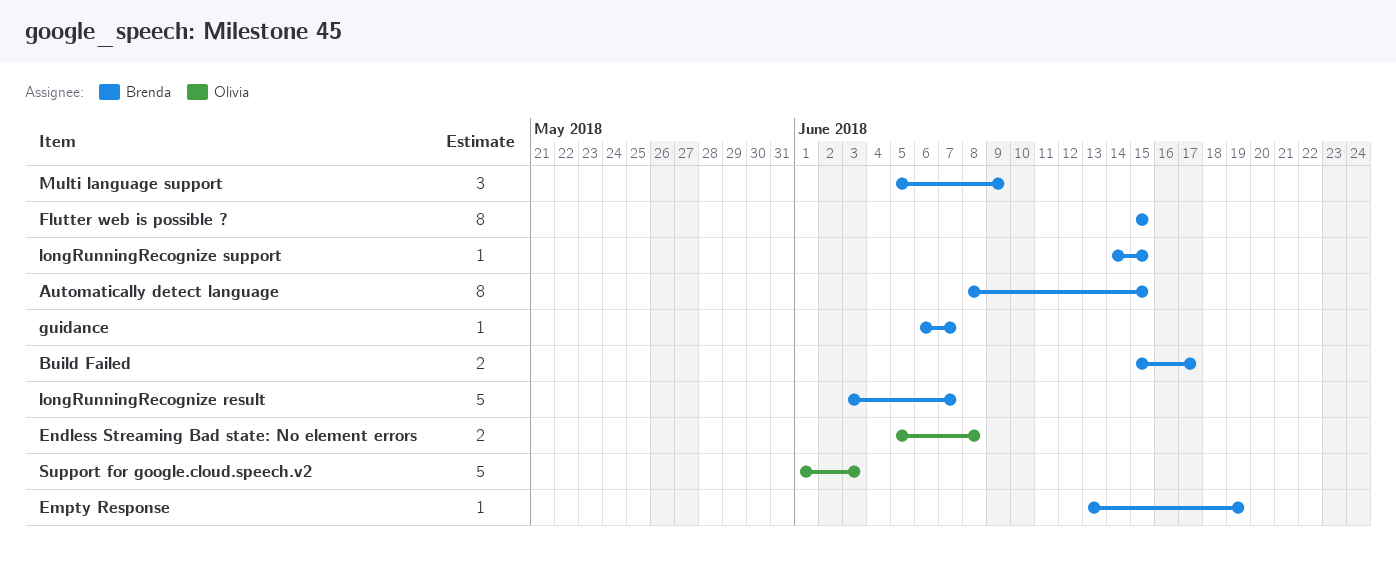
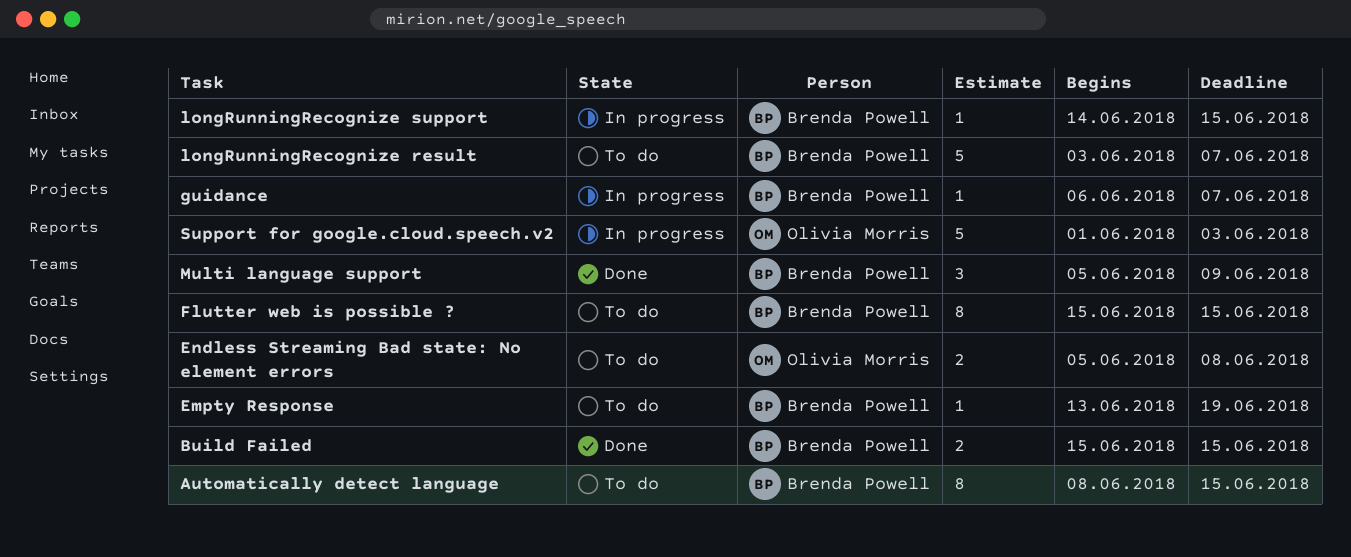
Build Failed, due: Jun 17 -> Jun 15

